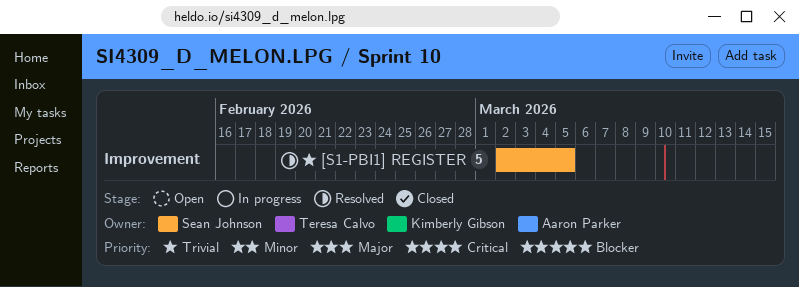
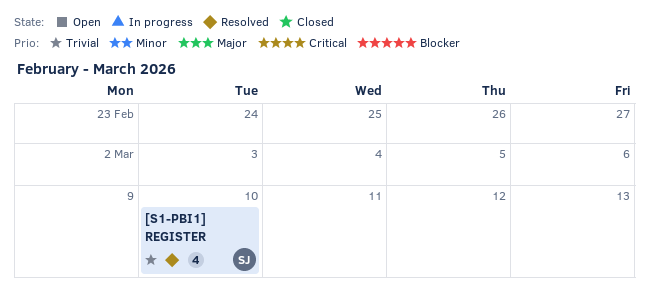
[S1-PBI1] REGISTER, estimate: 5 -> 4
[S1-PBI1] REGISTER, due: Mar 5 -> Mar 10

